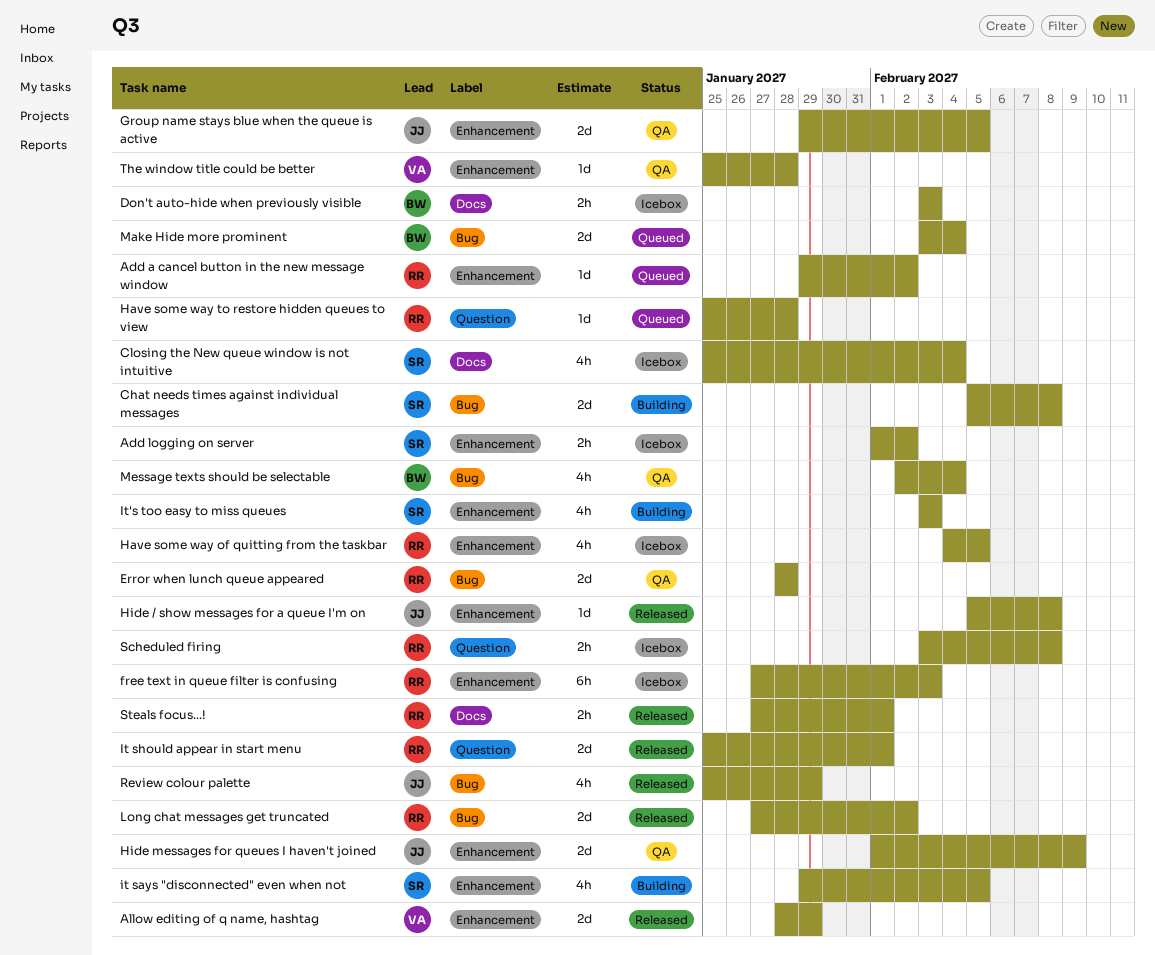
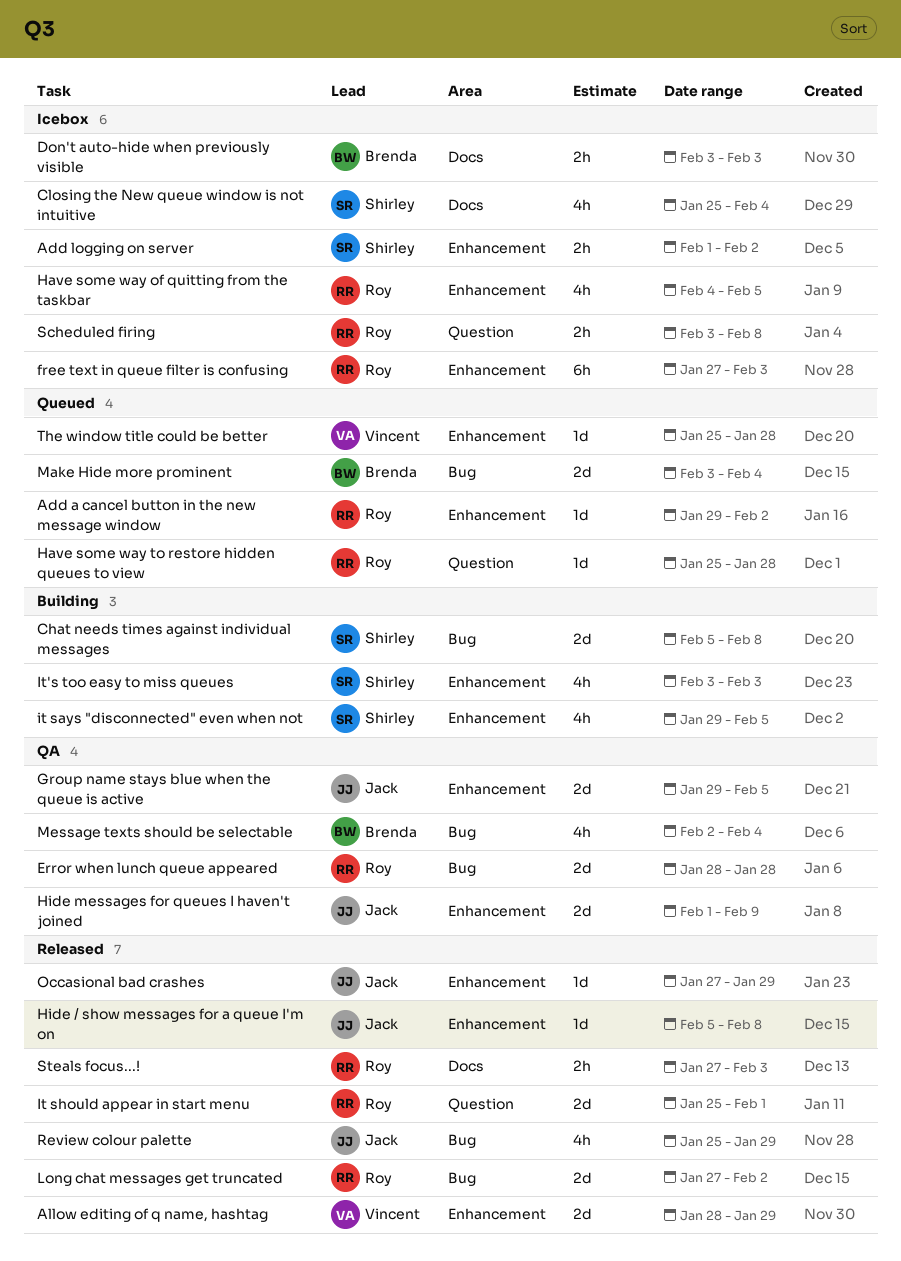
Occasional bad crashes: none -> present
Steals focus...!, due: Feb 1 -> Feb 3
The window title could be better, status: QA -> Queued

